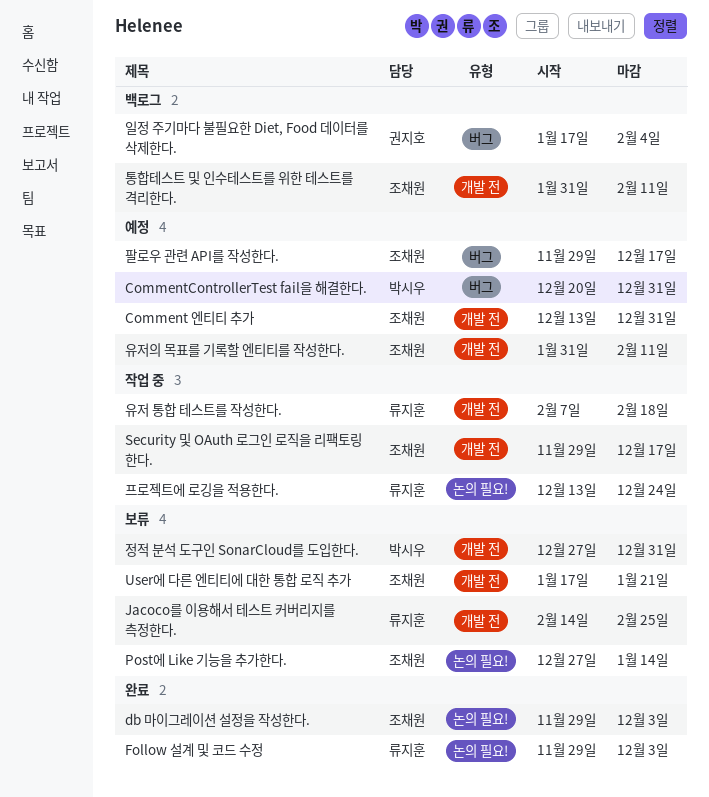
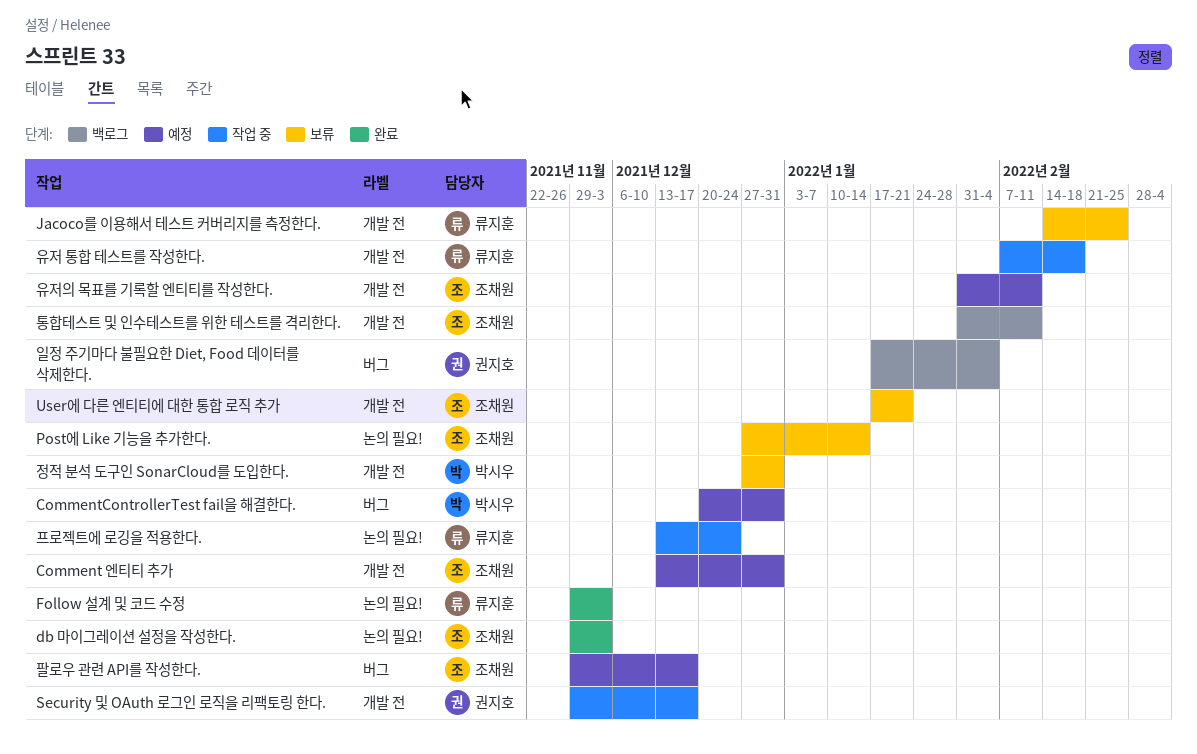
Security 및 OAuth 로그인 로직을 리팩토링 한다., owner: 조채원 -> 권지호

